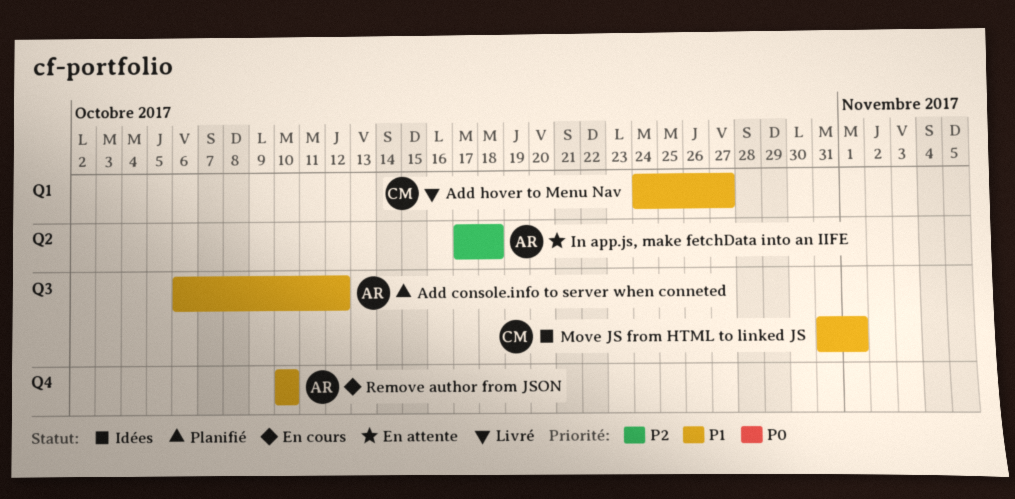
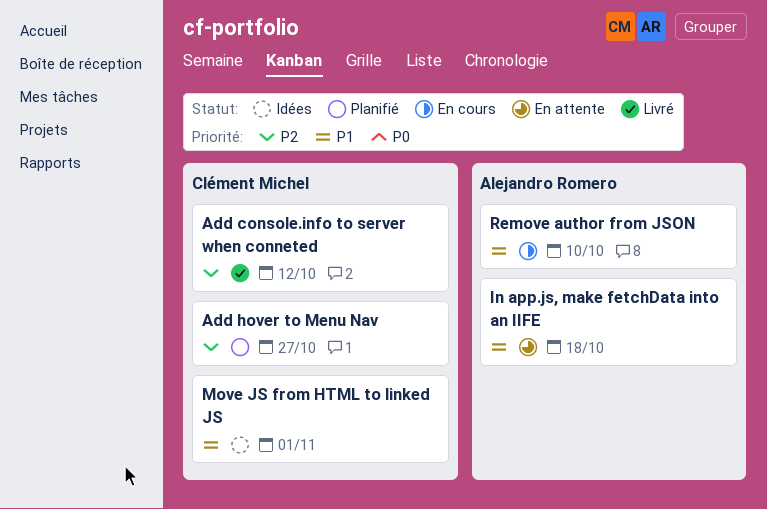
Add console.info to server when conneted, status: Planifié -> Livré
Add console.info to server when conneted, owner: Alejandro Romero -> Clément Michel
Add console.info to server when conneted, priority: P1 -> P2
Add hover to Menu Nav, status: Livré -> Planifié
Add hover to Menu Nav, priority: P1 -> P2
In app.js, make fetchData into an IIFE, priority: P2 -> P1

